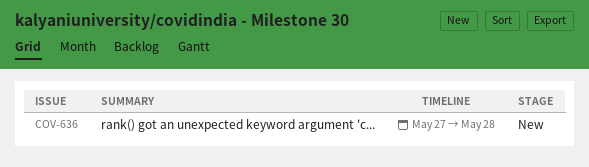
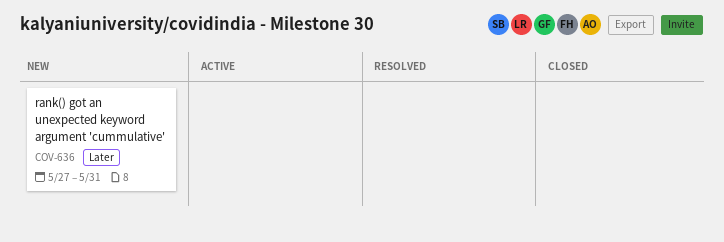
COV-636, due: May 28 -> May 31

